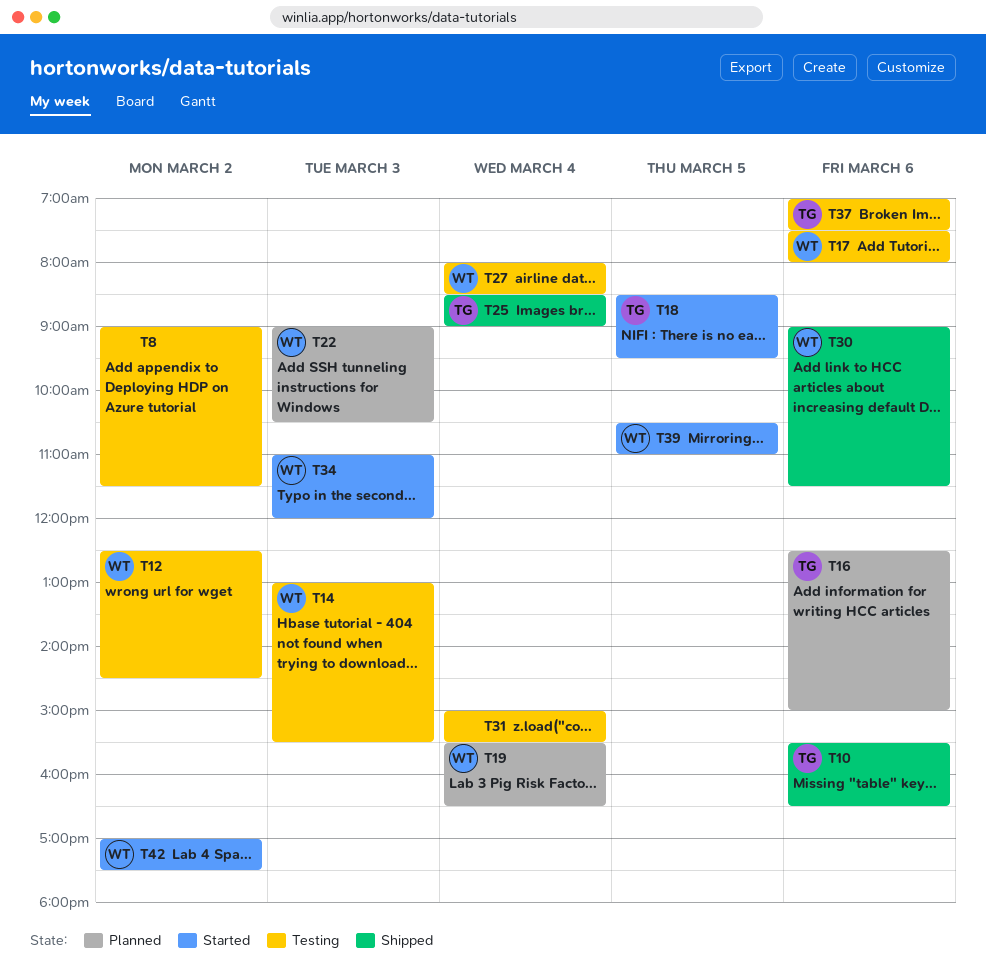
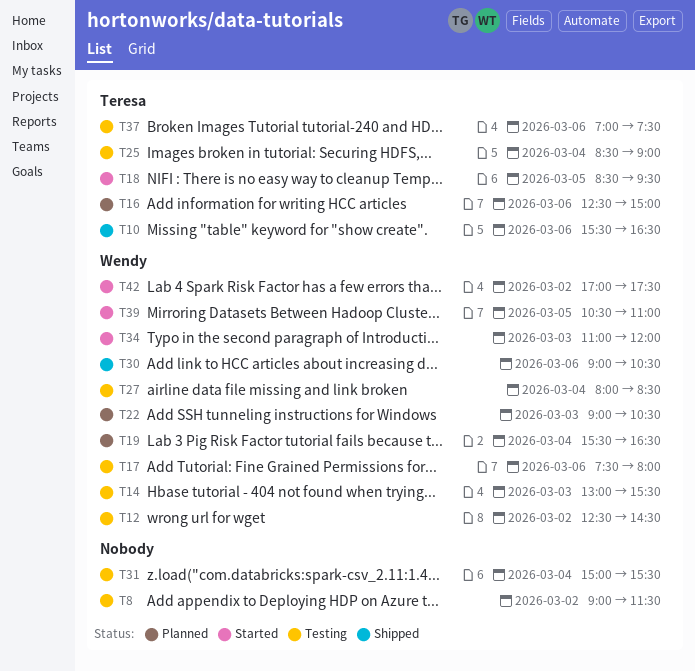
T25, status: Shipped -> Testing
T30, ends: 11:30 -> 10:30

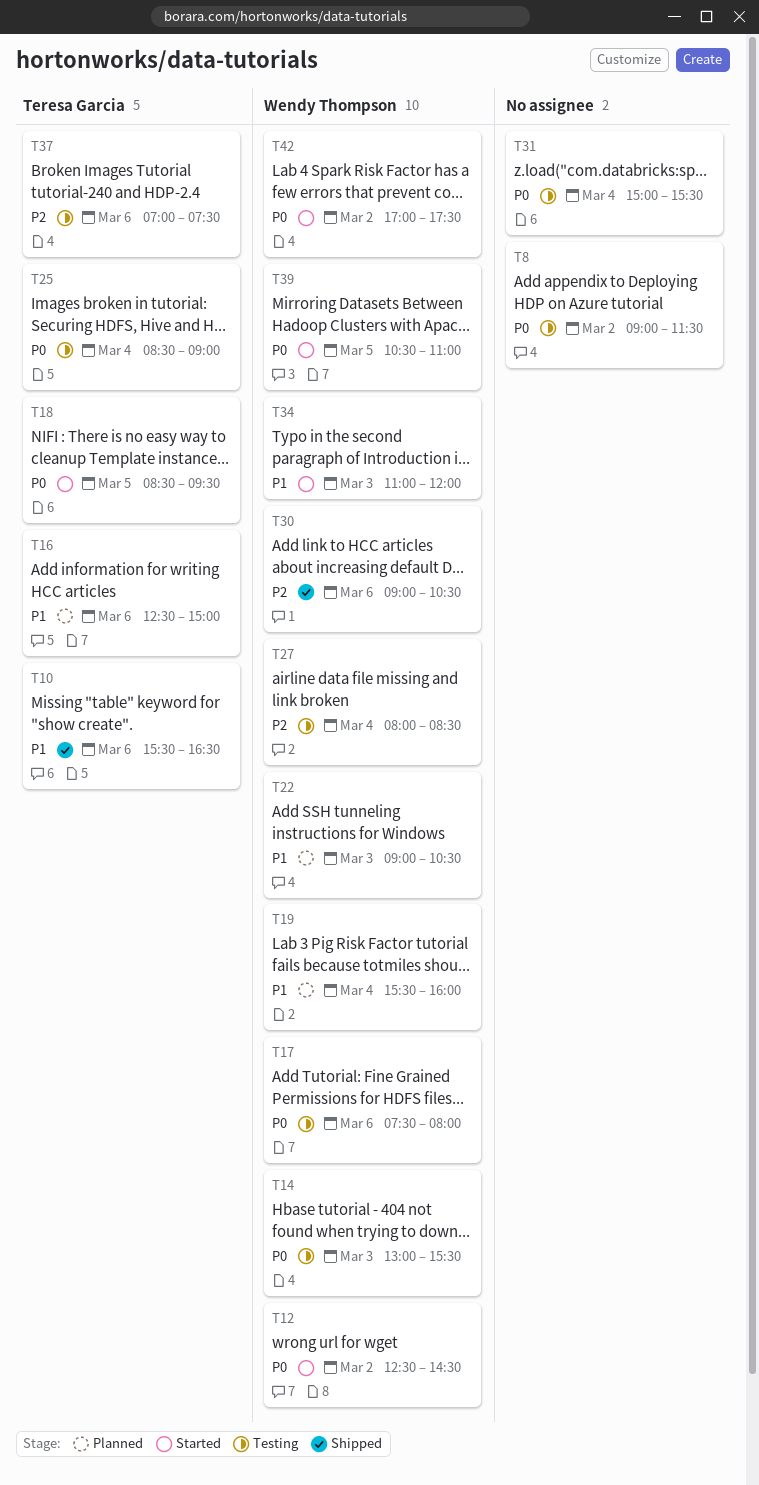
T12, status: Testing -> Started
T19, ends: 16:30 -> 16:00

